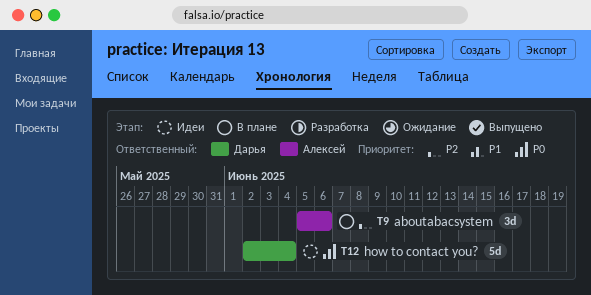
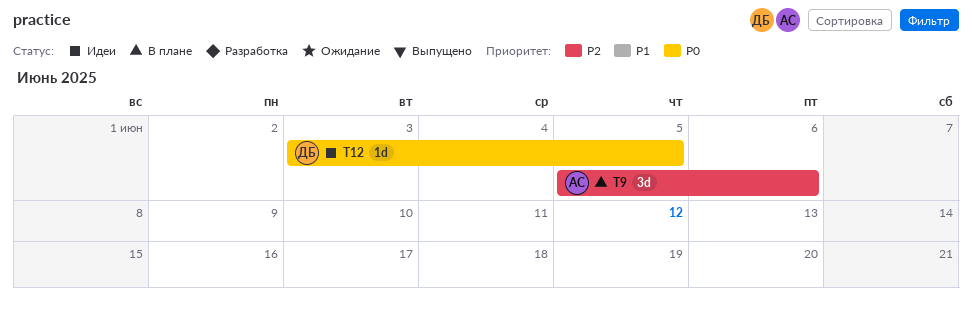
T12, estimate: 5d -> 1d
T12, start: Jun 2 -> Jun 3
T12, due: Jun 4 -> Jun 5

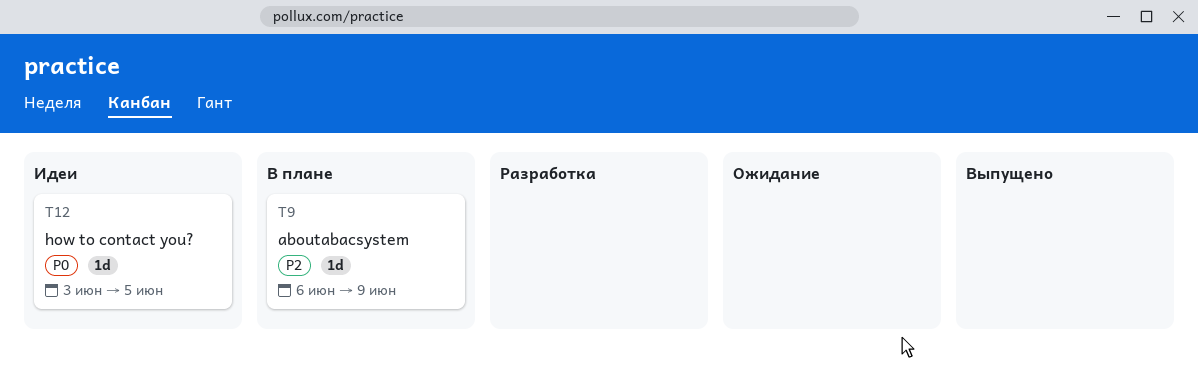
T9, estimate: 3d -> 1d
T9, start: Jun 5 -> Jun 6
T9, due: Jun 6 -> Jun 9

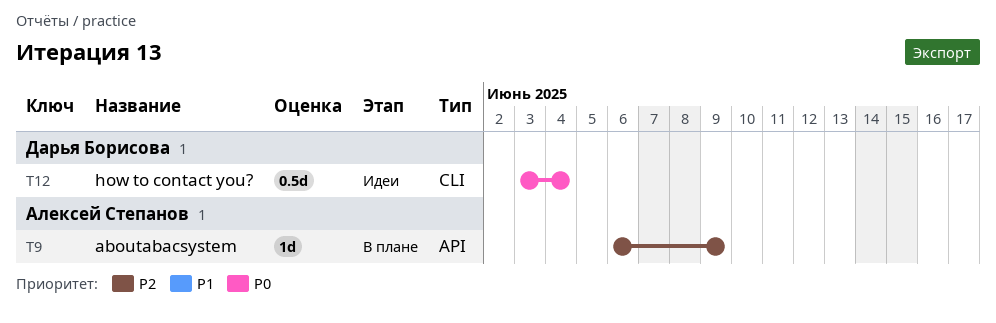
T12, estimate: 1d -> 0.5d
T12, due: Jun 5 -> Jun 4

